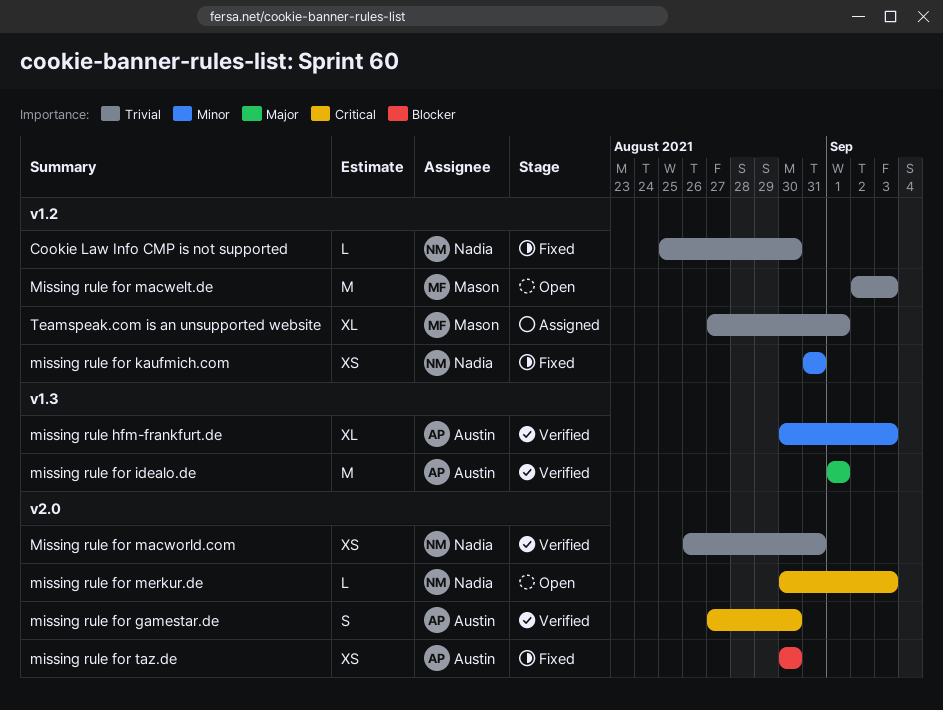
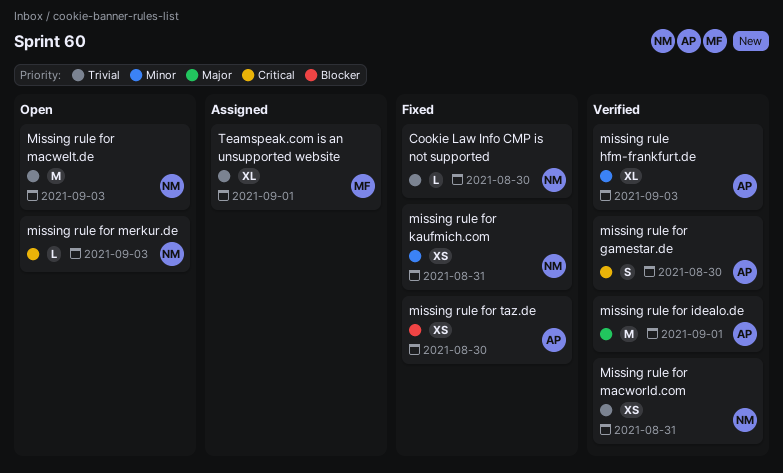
Missing rule for macwelt.de, owner: Mason -> Nadia

